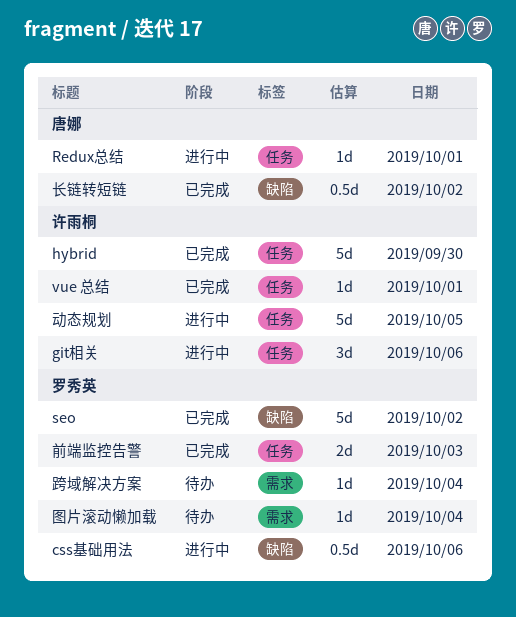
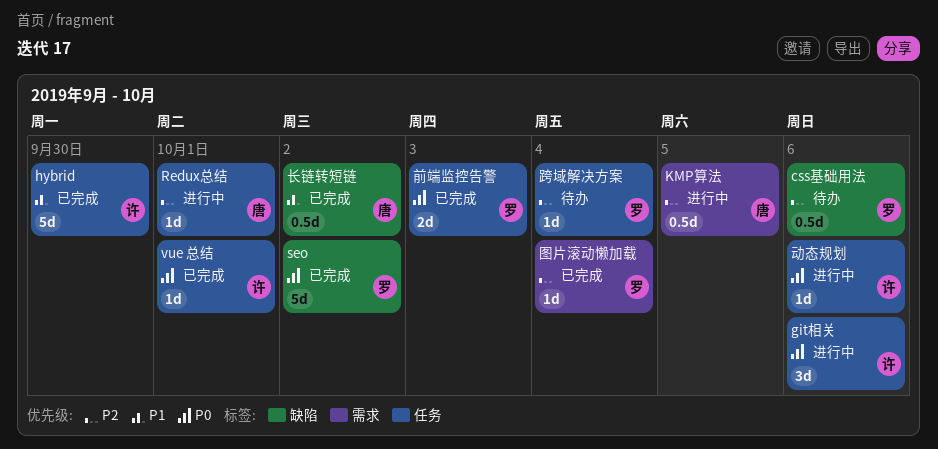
css基础用法, status: 进行中 -> 待办
KMP算法: none -> present
动态规划, estimate: 5d -> 1d
动态规划, day: Oct 5 -> Oct 6
图片滚动懒加载, status: 待办 -> 已完成
跨域解决方案, label: 需求 -> 任务

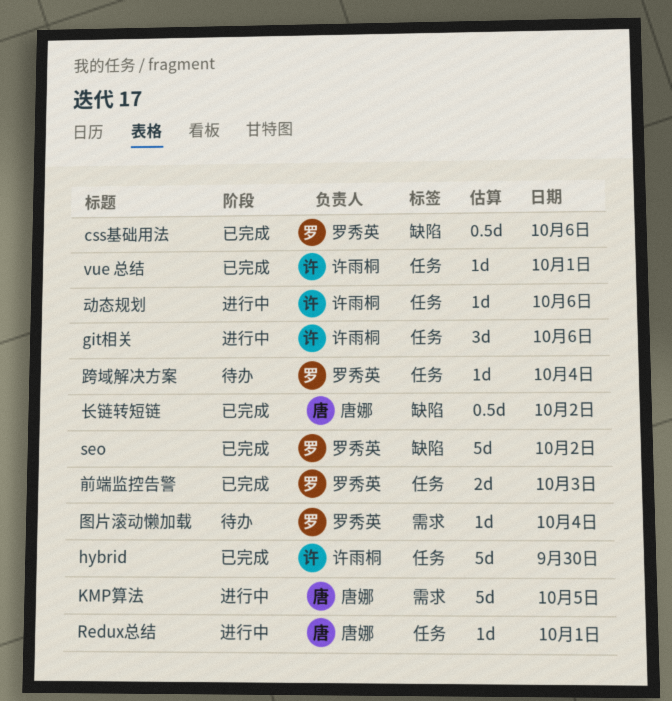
css基础用法, status: 待办 -> 已完成
KMP算法, estimate: 0.5d -> 5d
图片滚动懒加载, status: 已完成 -> 待办

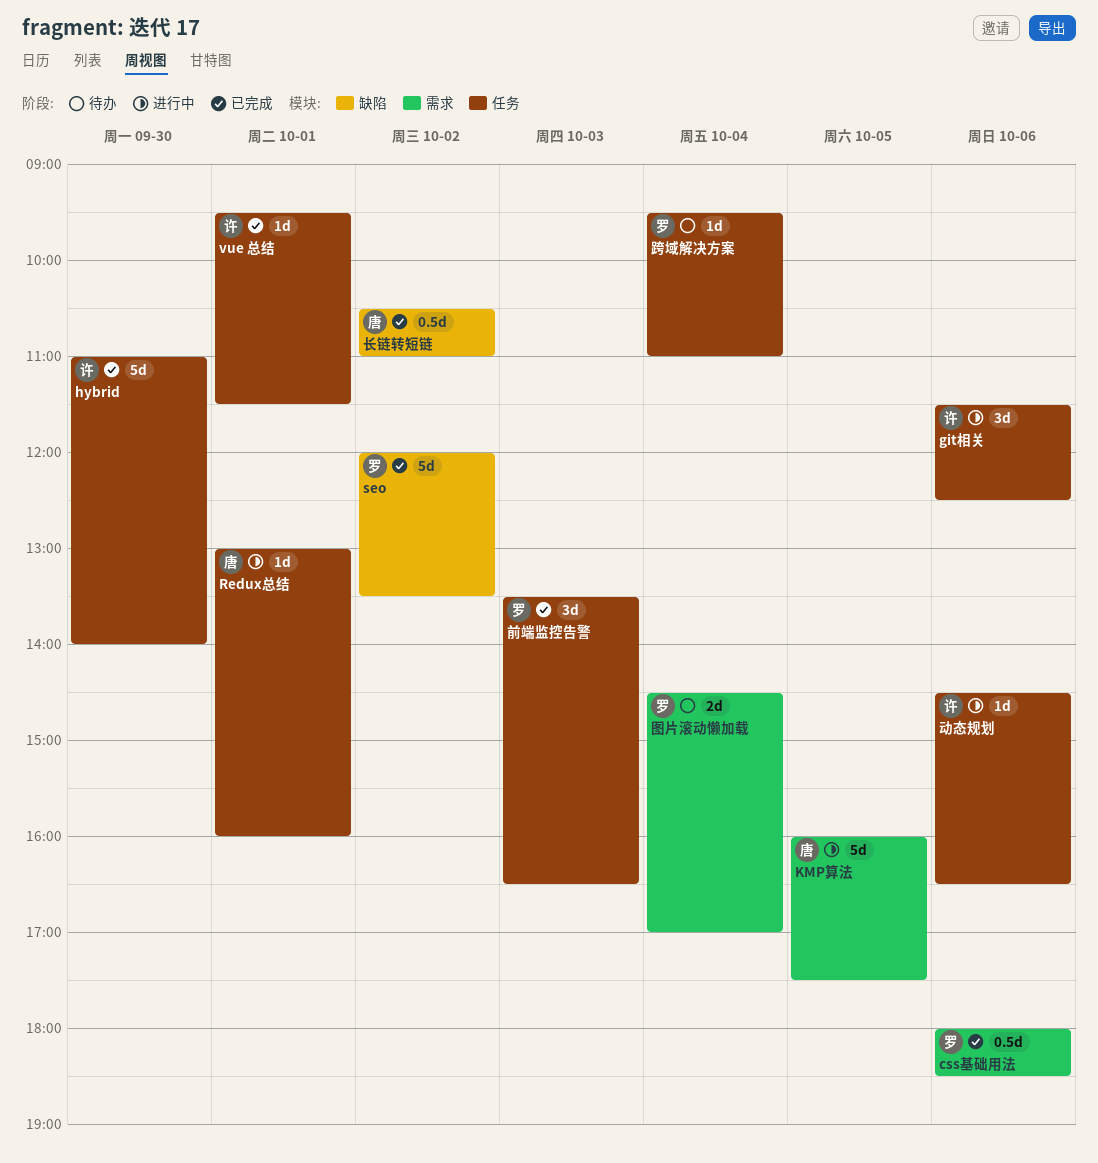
css基础用法, label: 缺陷 -> 需求
前端监控告警, estimate: 2d -> 3d
图片滚动懒加载, estimate: 1d -> 2d

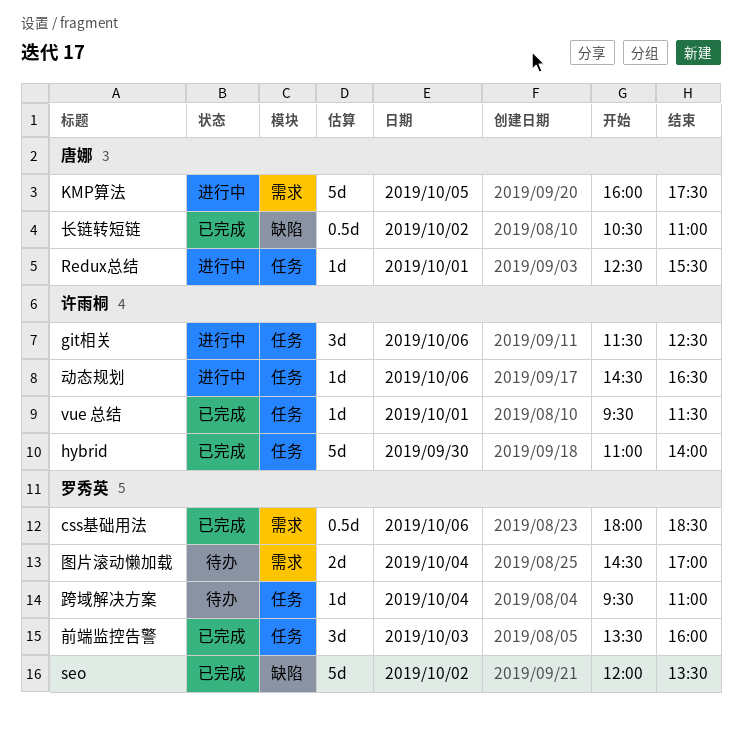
Redux总结, begins: 13:00 -> 12:30
Redux总结, ends: 16:00 -> 15:30
前端监控告警, ends: 16:30 -> 16:00

